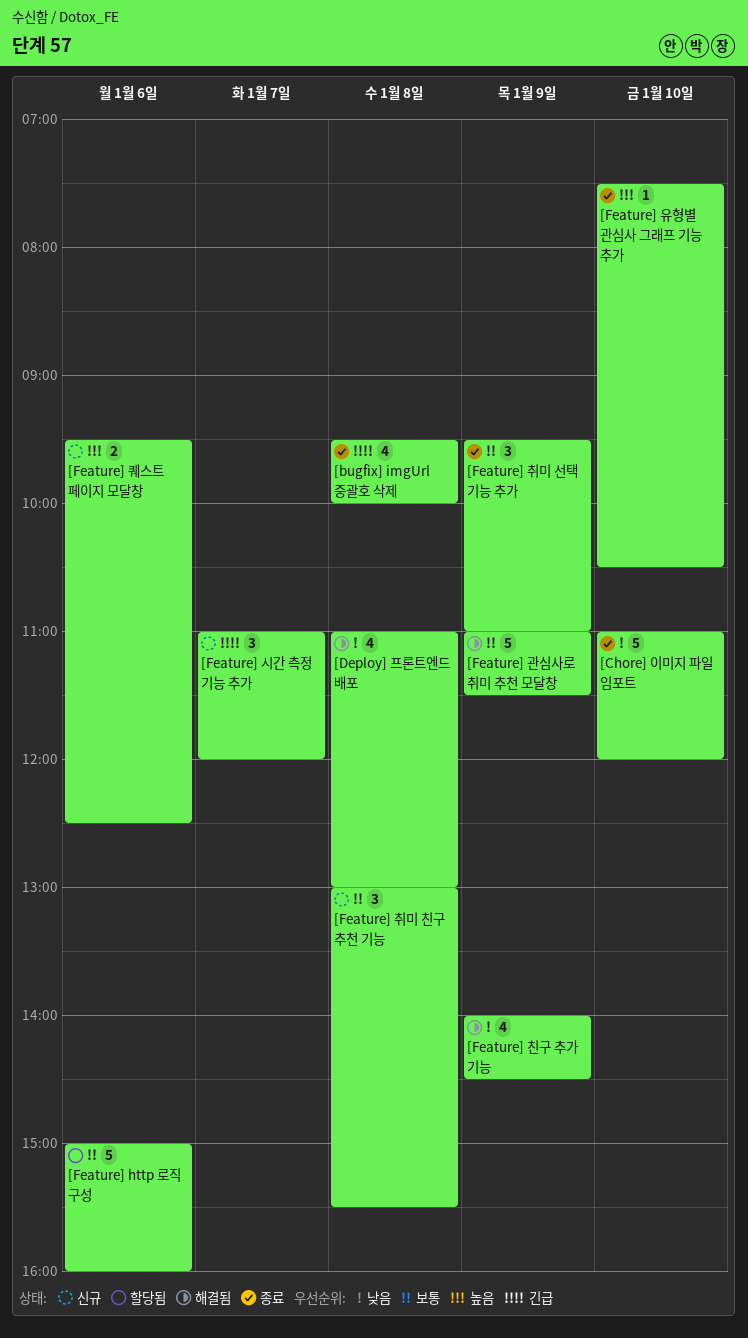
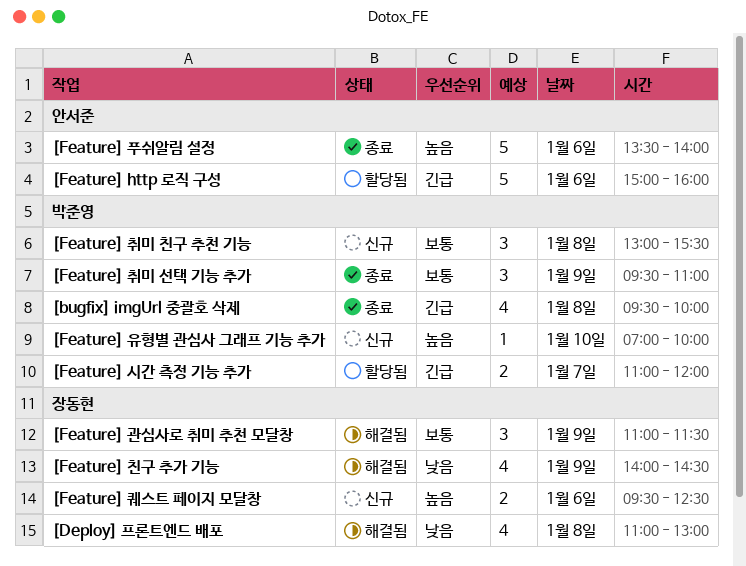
[Chore] 이미지 파일 임포트: present -> none
[Feature] http 로직 구성, priority: 보통 -> 긴급
[Feature] 관심사로 취미 추천 모달창, estimate: 5 -> 3
[Feature] 시간 측정 기능 추가, status: 신규 -> 할당됨
[Feature] 시간 측정 기능 추가, estimate: 3 -> 2
[Feature] 유형별 관심사 그래프 기능 추가, status: 종료 -> 신규
[Feature] 유형별 관심사 그래프 기능 추가, begins: 07:30 -> 07:00
[Feature] 유형별 관심사 그래프 기능 추가, ends: 10:30 -> 10:00
[Feature] 푸쉬알림 설정: none -> present

